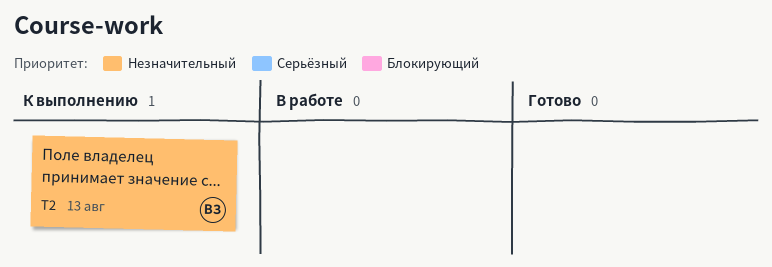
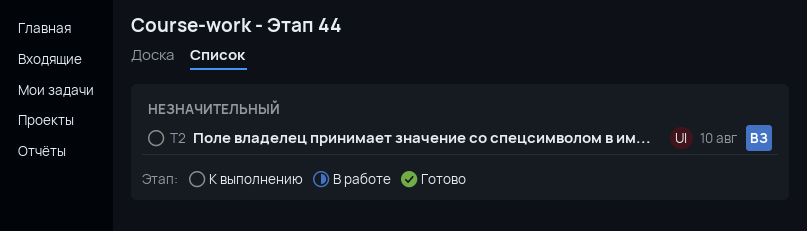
T2, due: Aug 13 -> Aug 10

